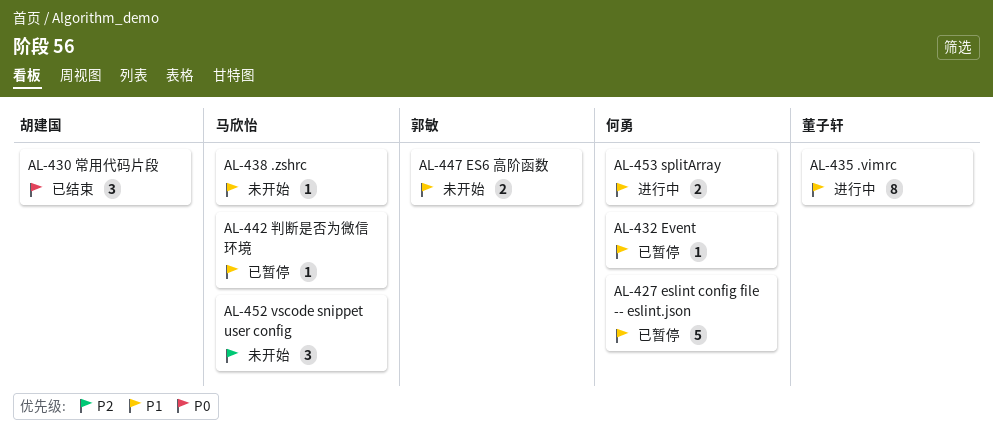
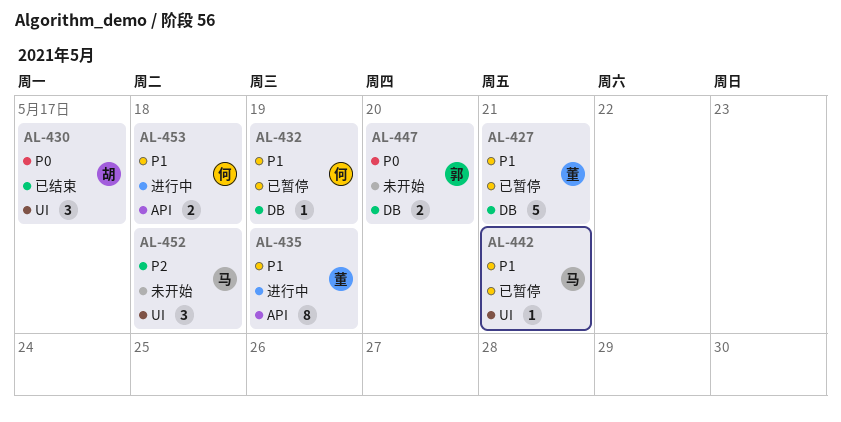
AL-427, owner: 何勇 -> 董子轩
AL-438: present -> none
AL-447, priority: P1 -> P0

